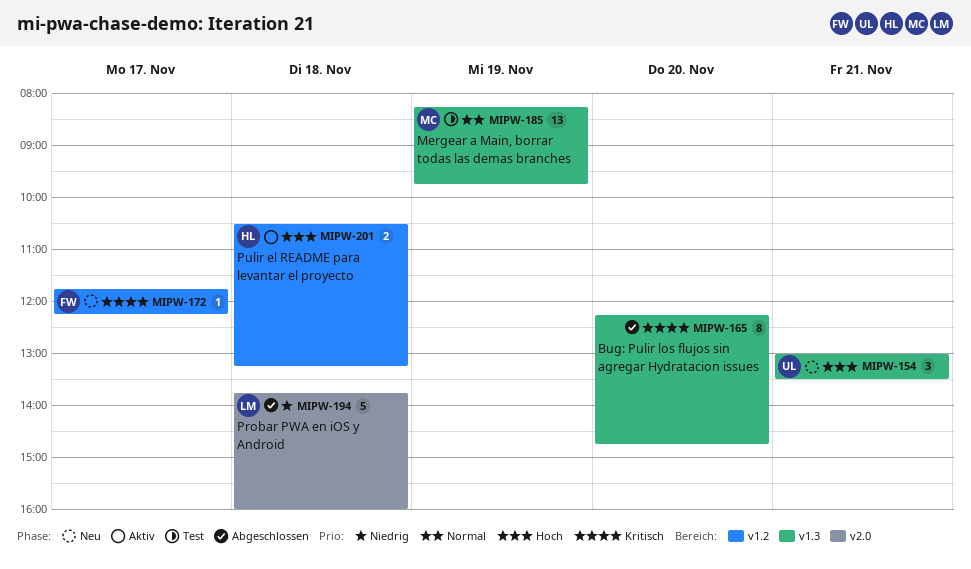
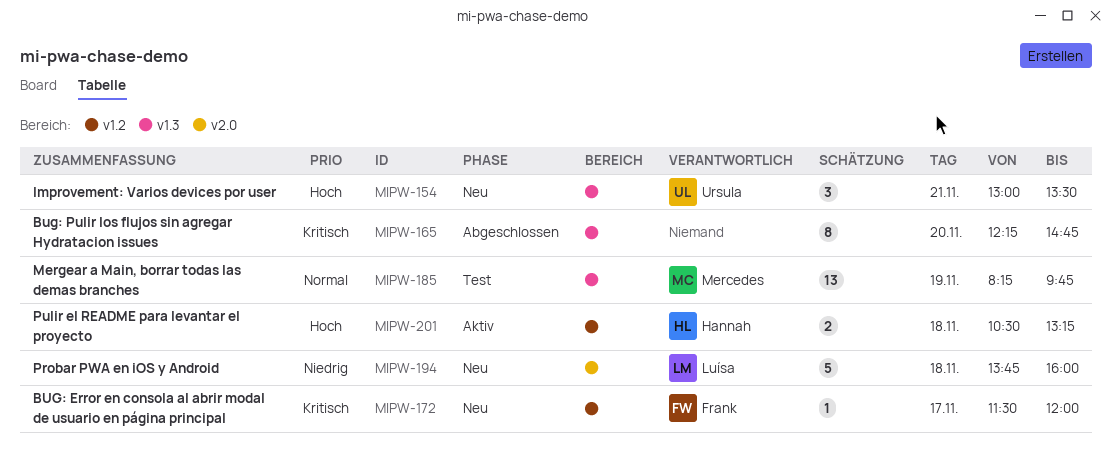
MIPW-172, begins: 11:45 -> 11:30
MIPW-172, ends: 12:15 -> 12:00
MIPW-194, status: Abgeschlossen -> Neu

